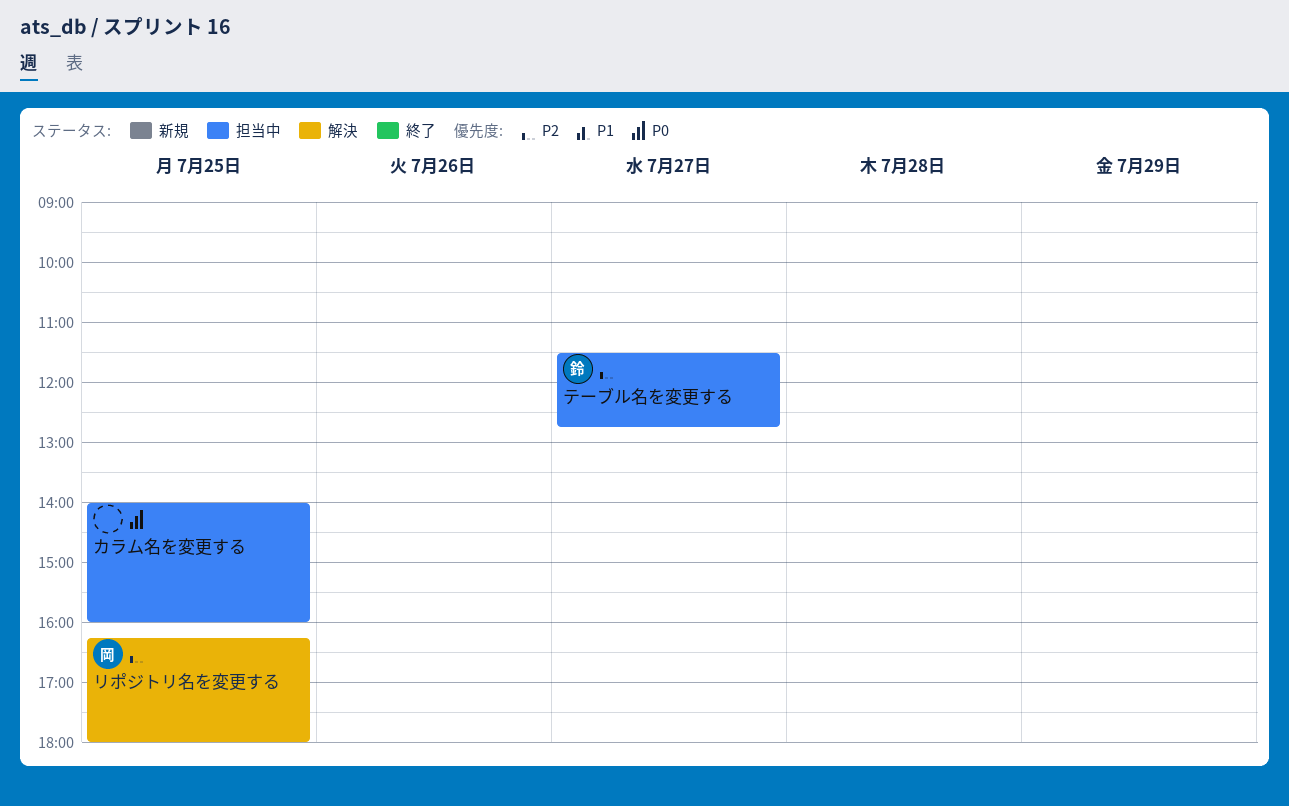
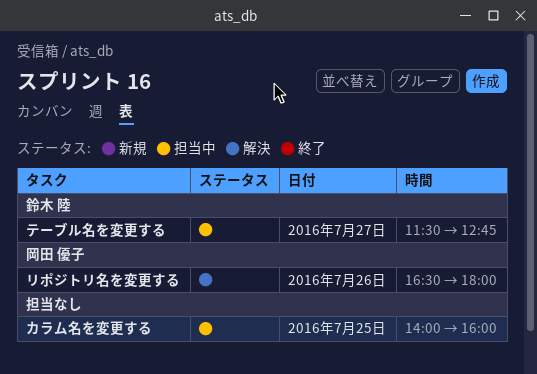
リポジトリ名を変更する, day: Jul 25 -> Jul 26
リポジトリ名を変更する, begins: 16:15 -> 16:30

